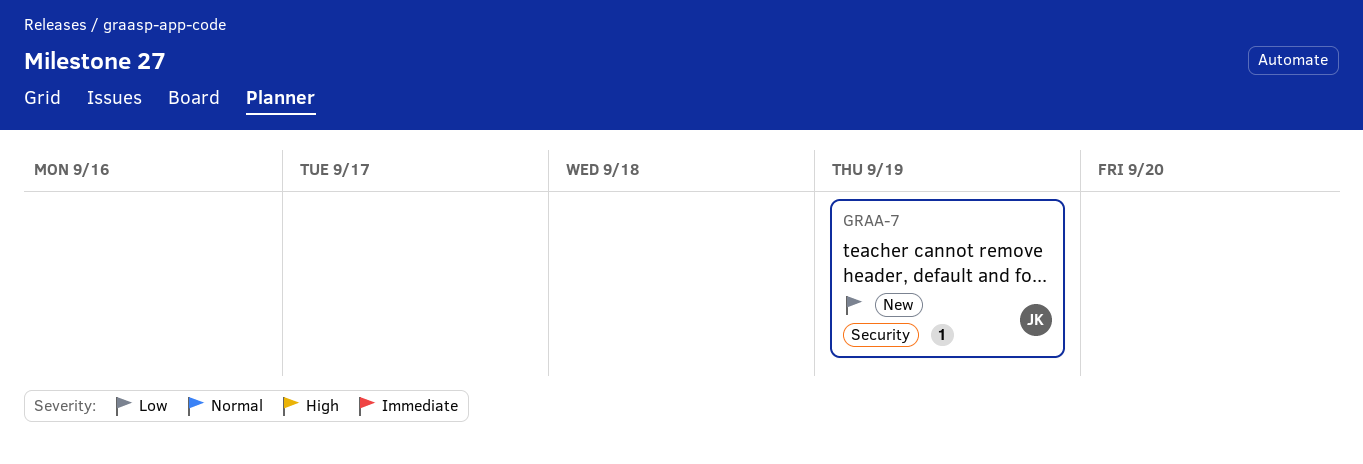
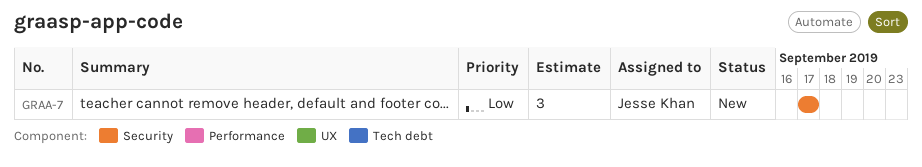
GRAA-7, estimate: 1 -> 3
GRAA-7, due: Sep 19 -> Sep 17

